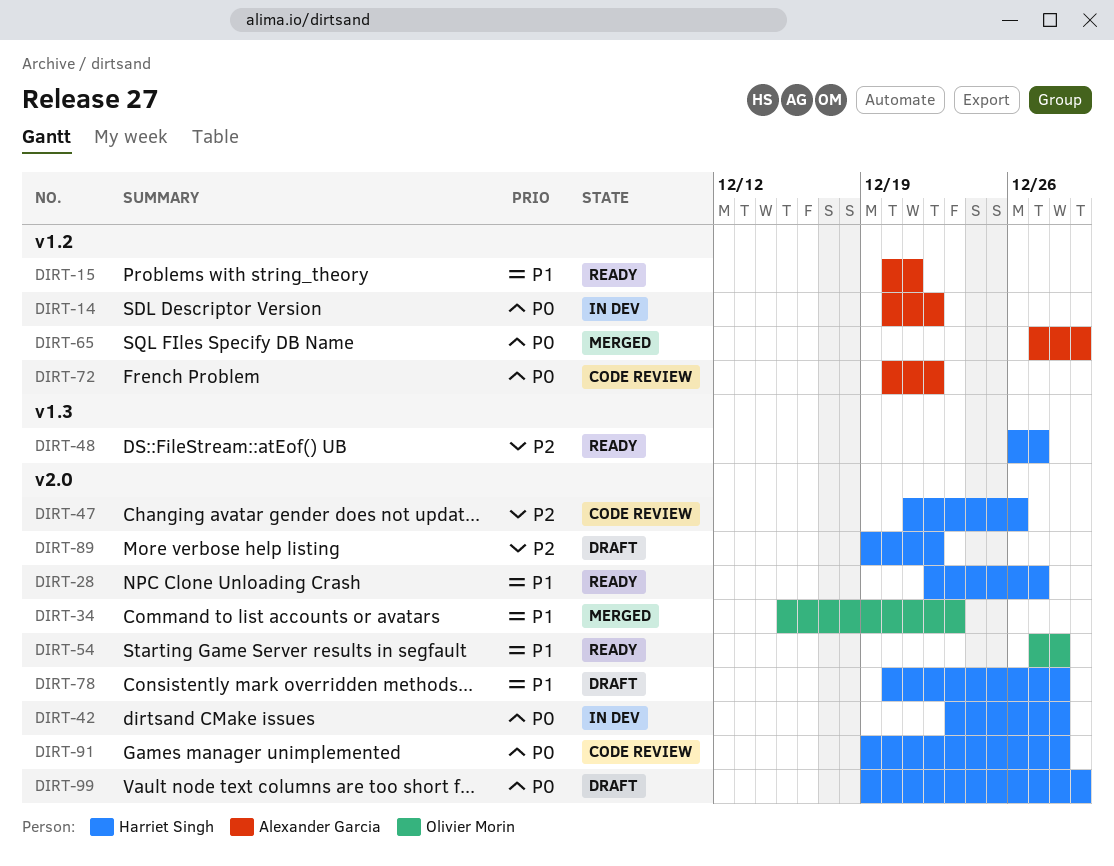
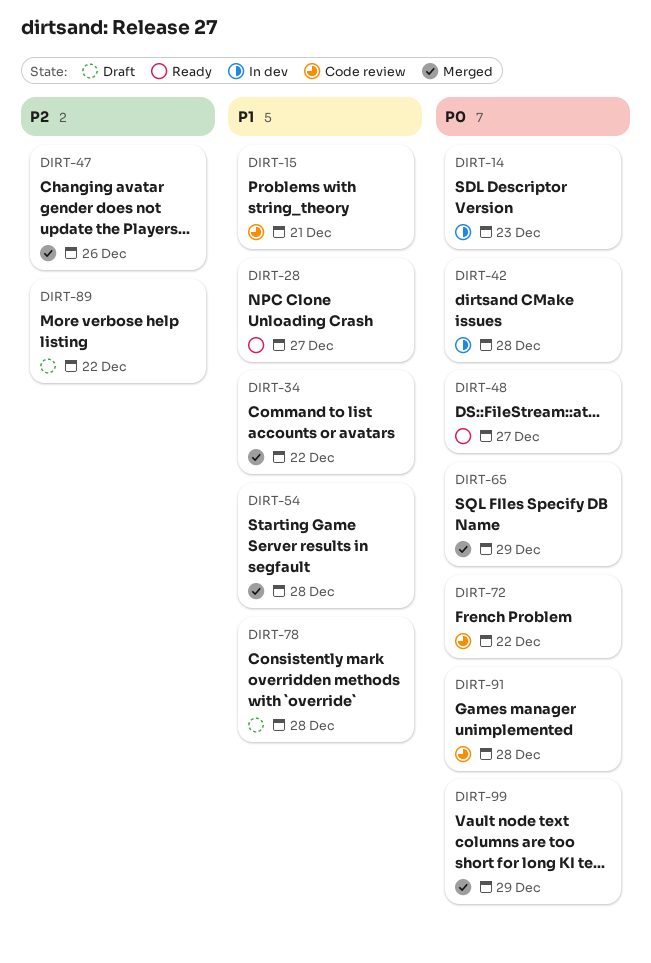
DIRT-14, due: Dec 22 -> Dec 23
DIRT-15, status: Ready -> Code review
DIRT-34, due: Dec 23 -> Dec 22
DIRT-47, status: Code review -> Merged
DIRT-48, priority: P2 -> P0
DIRT-54, status: Ready -> Merged
DIRT-99, status: Draft -> Merged

